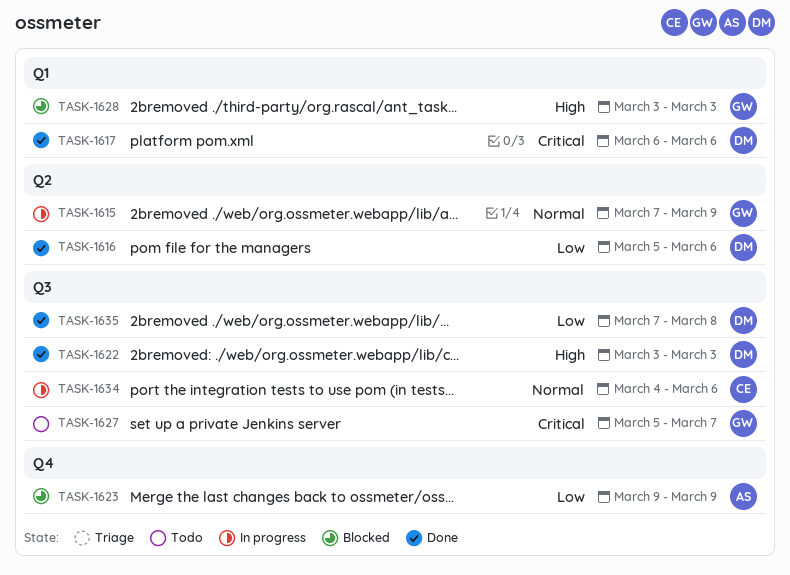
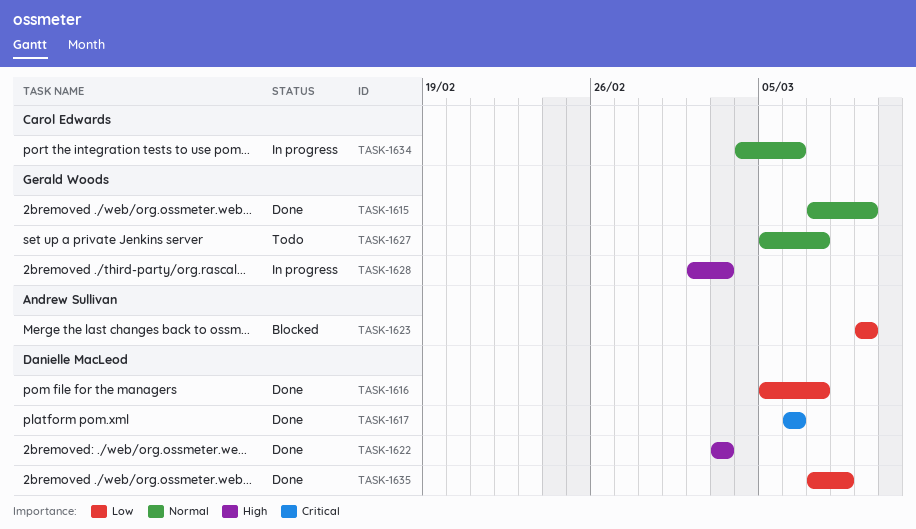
TASK-1615, status: In progress -> Done
TASK-1616, due: Mar 6 -> Mar 7
TASK-1627, priority: Critical -> Normal
TASK-1628, status: Blocked -> In progress
TASK-1628, start: Mar 3 -> Mar 2

